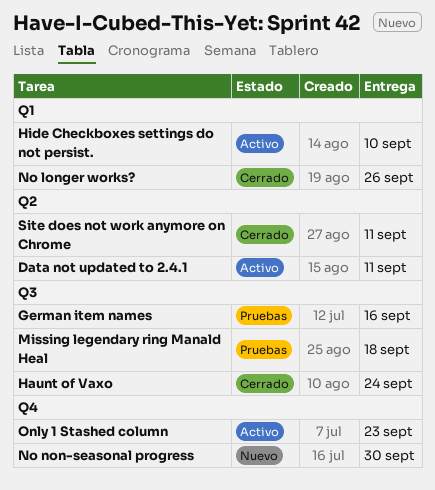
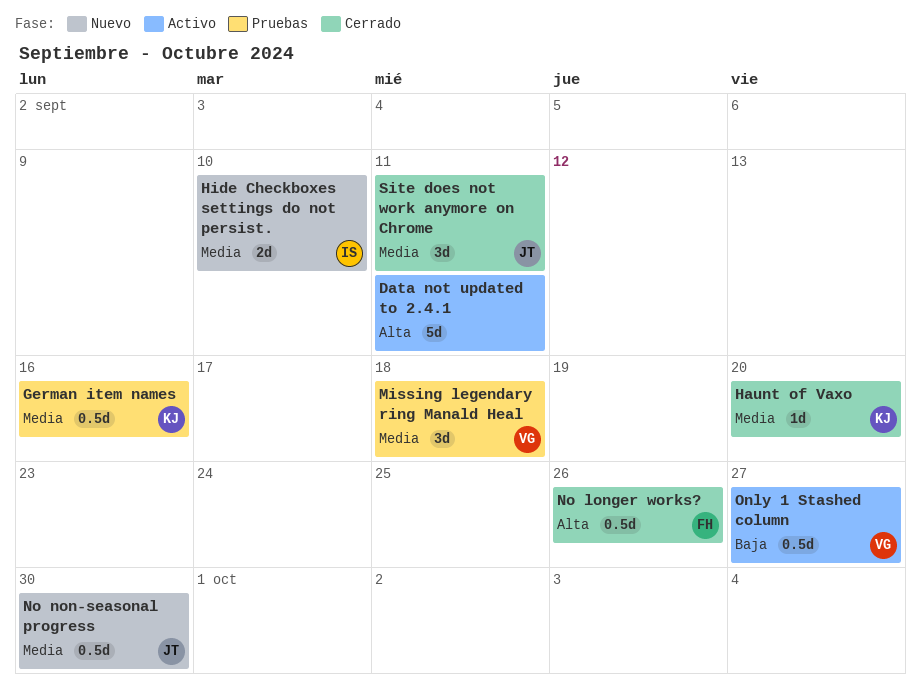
Haunt of Vaxo, due: Sep 24 -> Sep 20
Hide Checkboxes settings do not persist., status: Activo -> Nuevo
Only 1 Stashed column, due: Sep 23 -> Sep 27

